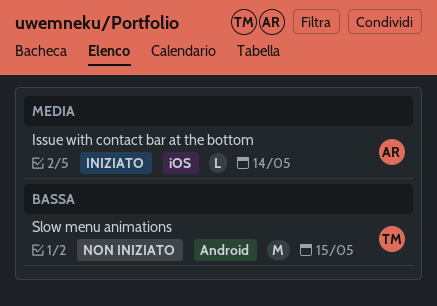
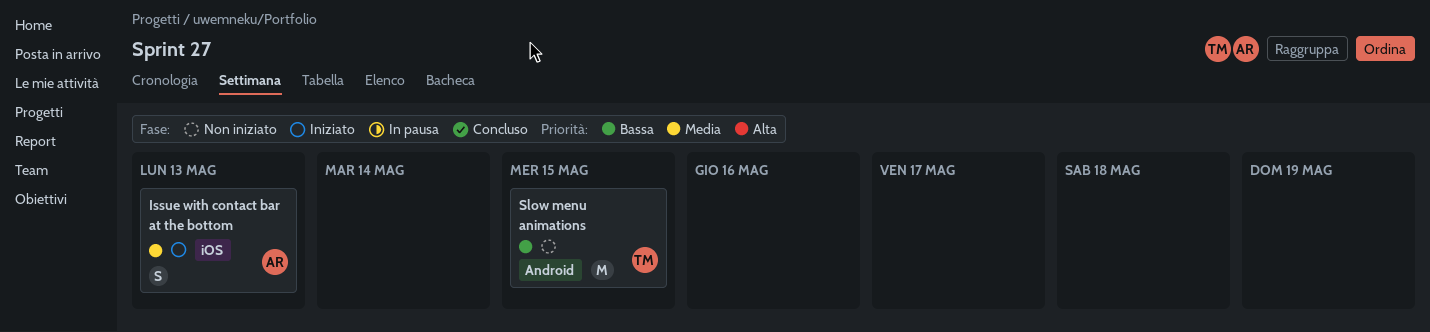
Issue with contact bar at the bottom, estimate: L -> S
Issue with contact bar at the bottom, due: May 14 -> May 13

